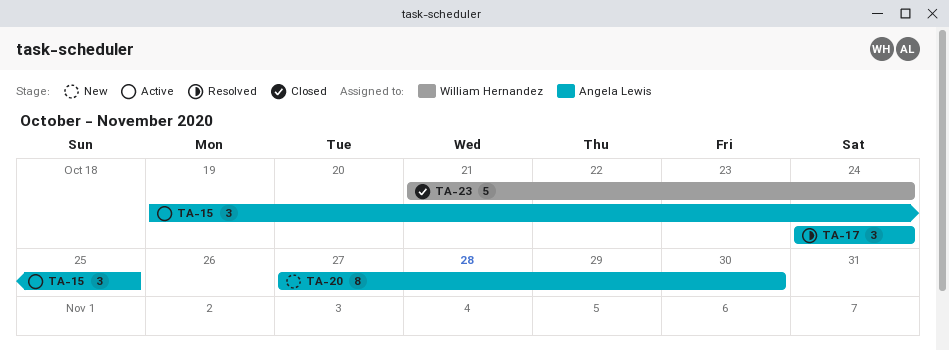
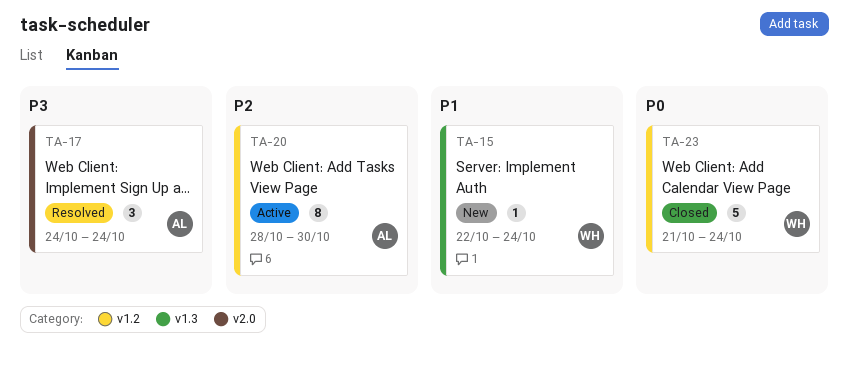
TA-15, status: Active -> New
TA-15, owner: Angela Lewis -> William Hernandez
TA-15, estimate: 3 -> 1
TA-15, start: Oct 19 -> Oct 22
TA-15, due: Oct 25 -> Oct 24
TA-20, status: New -> Active
TA-20, start: Oct 27 -> Oct 28

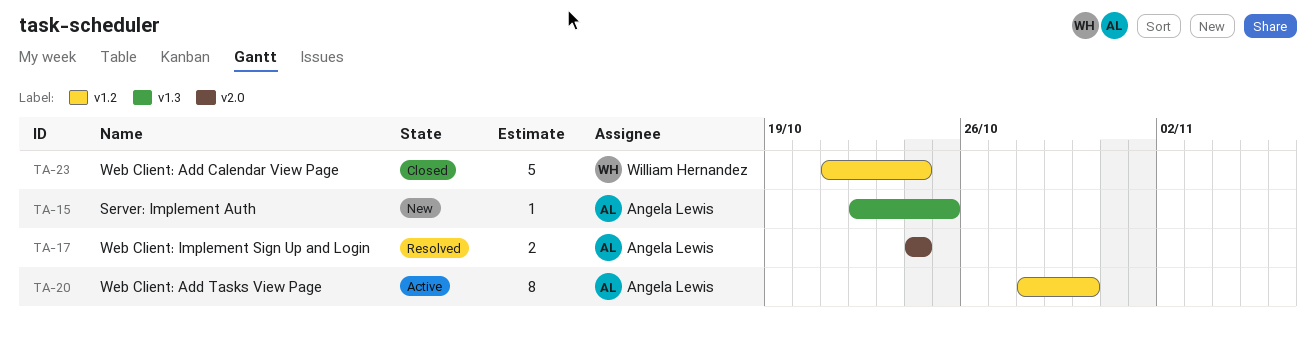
TA-15, owner: William Hernandez -> Angela Lewis
TA-15, due: Oct 24 -> Oct 25
TA-17, estimate: 3 -> 2

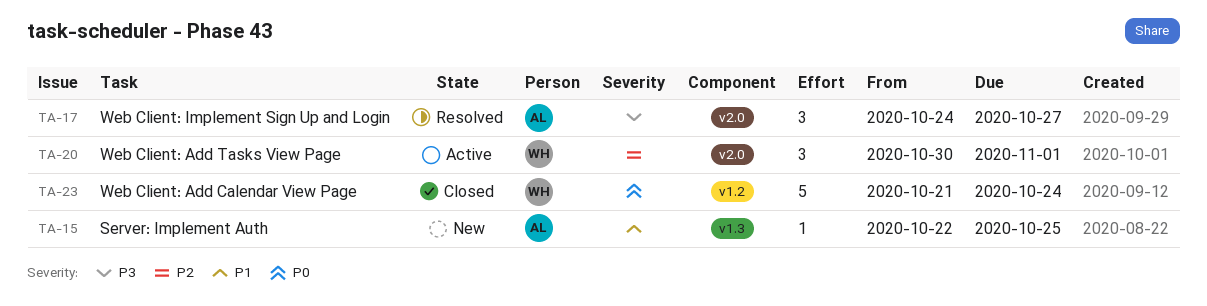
TA-17, estimate: 2 -> 3
TA-17, due: Oct 24 -> Oct 27
TA-20, owner: Angela Lewis -> William Hernandez
TA-20, label: v1.2 -> v2.0
TA-20, estimate: 8 -> 3
TA-20, start: Oct 28 -> Oct 30
TA-20, due: Oct 30 -> Nov 1

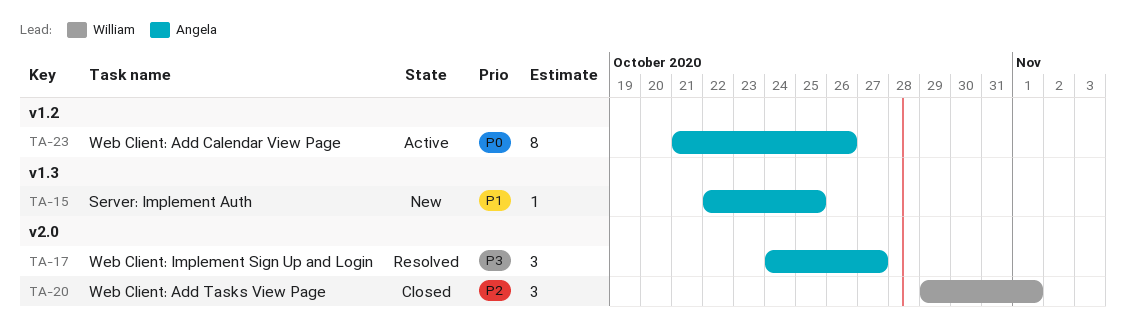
TA-20, status: Active -> Closed
TA-20, start: Oct 30 -> Oct 29
TA-23, status: Closed -> Active
TA-23, owner: William -> Angela
TA-23, estimate: 5 -> 8
TA-23, due: Oct 24 -> Oct 26

